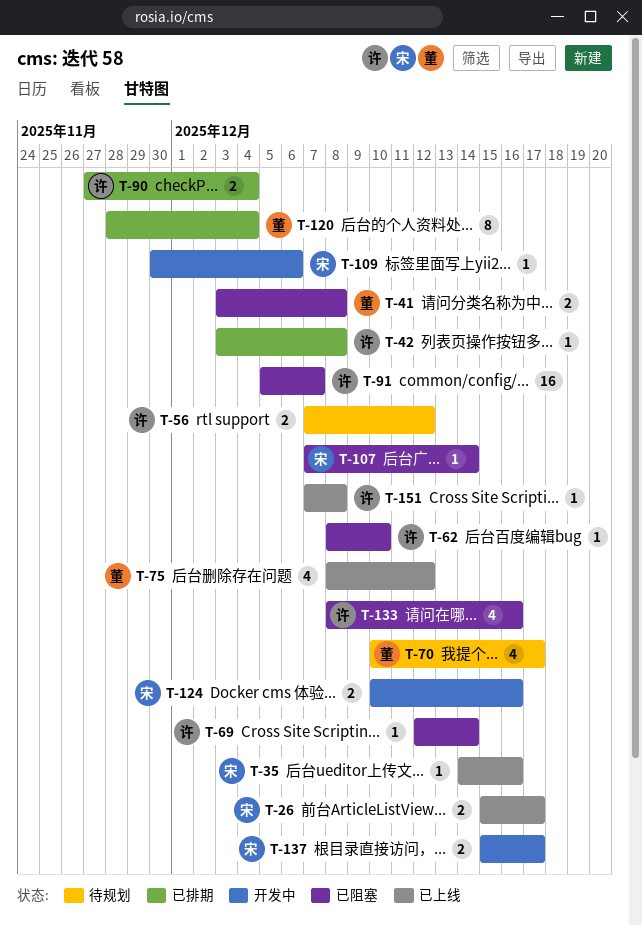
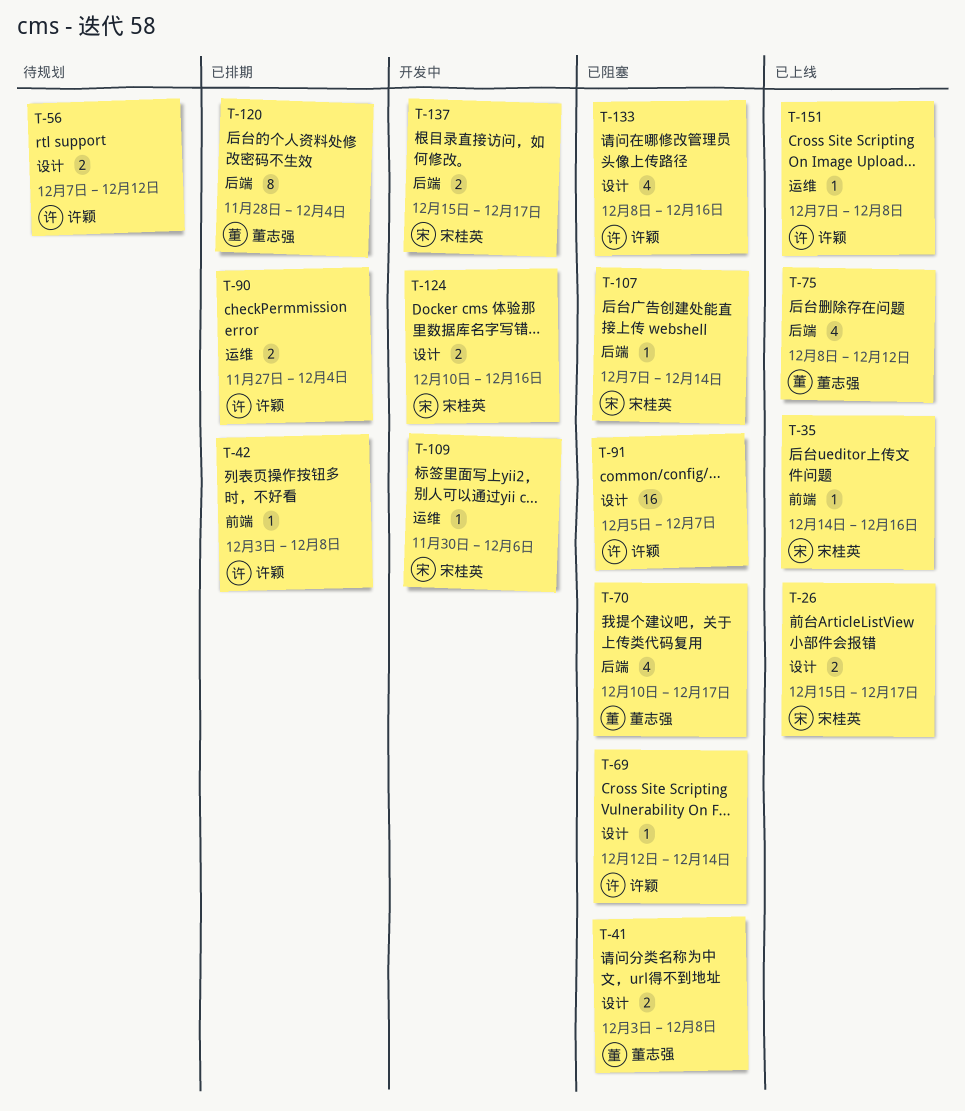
T-62: present -> none
T-70, status: 待规划 -> 已阻塞

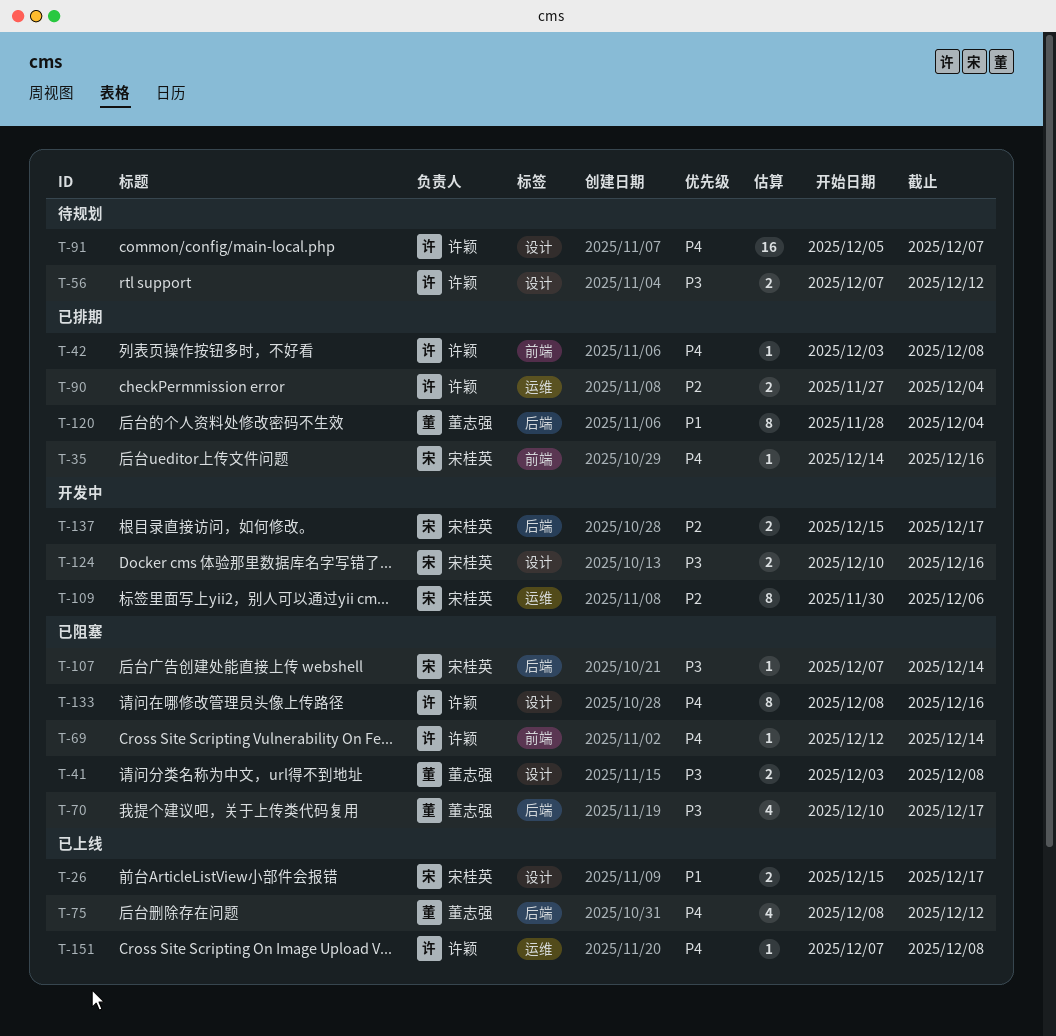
T-35, status: 已上线 -> 已排期
T-69, label: 设计 -> 前端
T-91, status: 已阻塞 -> 待规划
T-109, estimate: 1 -> 8
T-133, estimate: 4 -> 8

